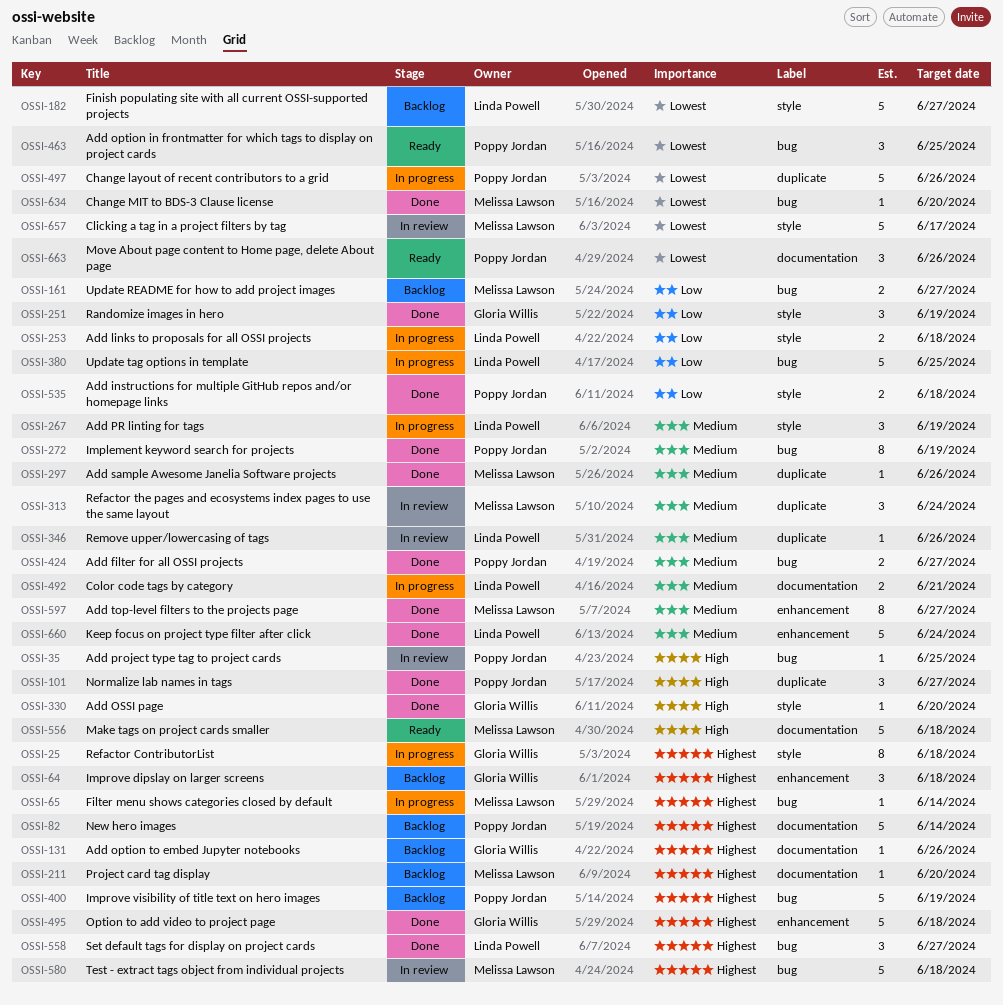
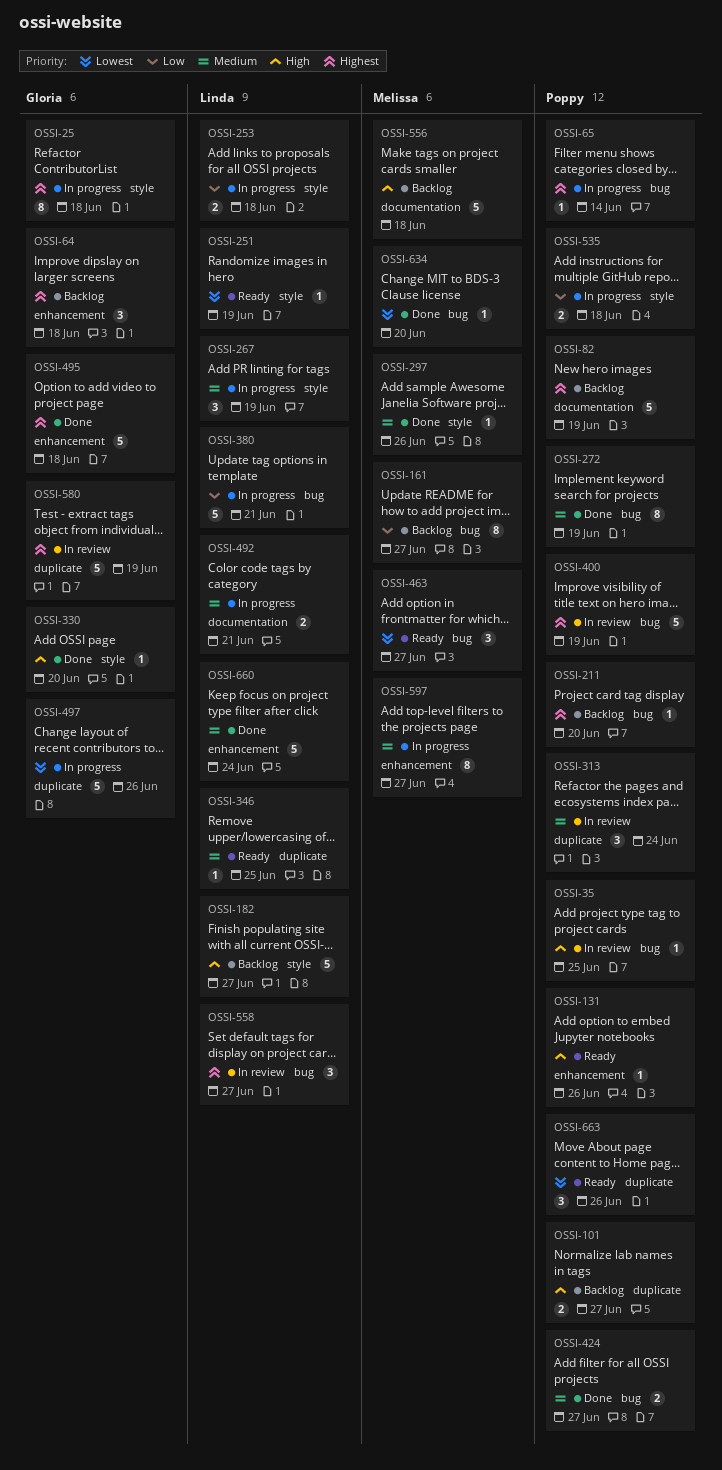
OSSI-65, owner: Melissa Lawson -> Poppy Jordan
OSSI-82, due: Jun 14 -> Jun 19
OSSI-101, status: Done -> Backlog
OSSI-101, estimate: 3 -> 2
OSSI-131, status: Backlog -> Ready
OSSI-131, owner: Gloria Willis -> Poppy Jordan
OSSI-131, priority: Highest -> High
OSSI-131, label: documentation -> enhancement
OSSI-161, estimate: 2 -> 8
OSSI-182, priority: Lowest -> High
OSSI-211, owner: Melissa Lawson -> Poppy Jordan
OSSI-211, label: documentation -> bug
OSSI-251, status: Done -> Ready
OSSI-251, owner: Gloria Willis -> Linda Powell
OSSI-251, priority: Low -> Lowest
OSSI-251, estimate: 3 -> 1
OSSI-297, label: duplicate -> style
OSSI-313, owner: Melissa Lawson -> Poppy Jordan
OSSI-346, status: In review -> Ready
OSSI-346, due: Jun 26 -> Jun 25
OSSI-380, due: Jun 25 -> Jun 21
OSSI-400, status: Backlog -> In review
OSSI-463, owner: Poppy Jordan -> Melissa Lawson
OSSI-463, due: Jun 25 -> Jun 27
OSSI-497, owner: Poppy Jordan -> Gloria Willis
OSSI-535, status: Done -> In progress
OSSI-556, status: Ready -> Backlog
OSSI-558, status: Done -> In review
OSSI-580, owner: Melissa Lawson -> Gloria Willis
OSSI-580, label: bug -> duplicate
OSSI-580, due: Jun 18 -> Jun 19
OSSI-597, status: Done -> In progress
OSSI-657: present -> none
OSSI-663, label: documentation -> duplicate

